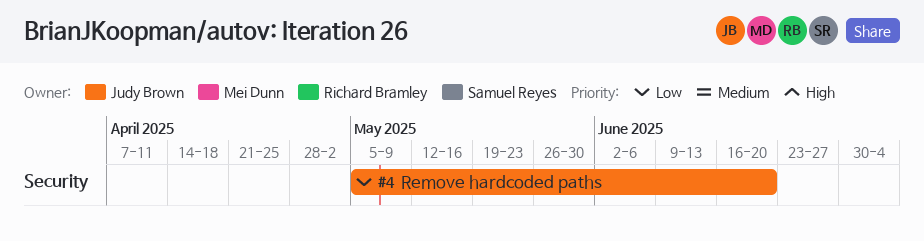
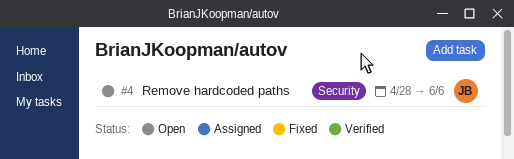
#4, start: May 5 -> Apr 28
#4, due: Jun 20 -> Jun 6

